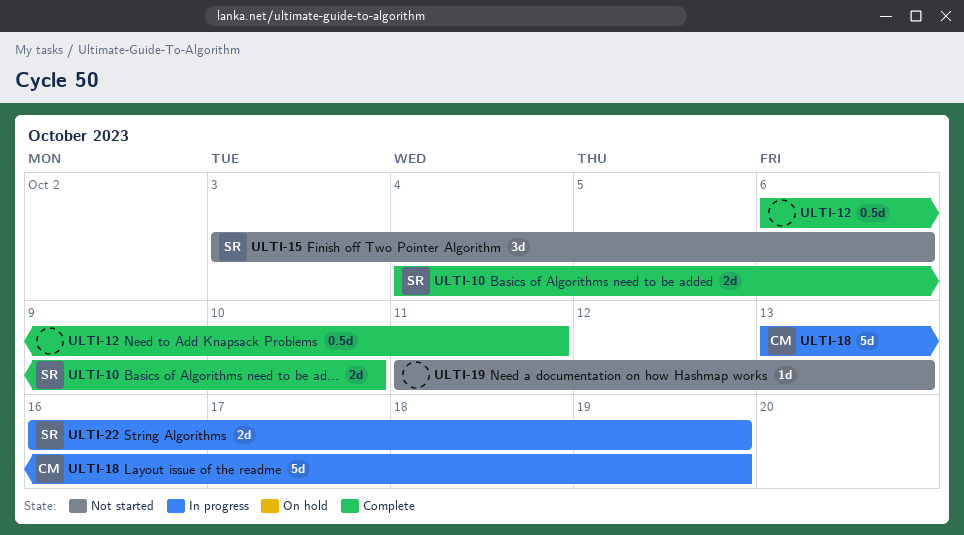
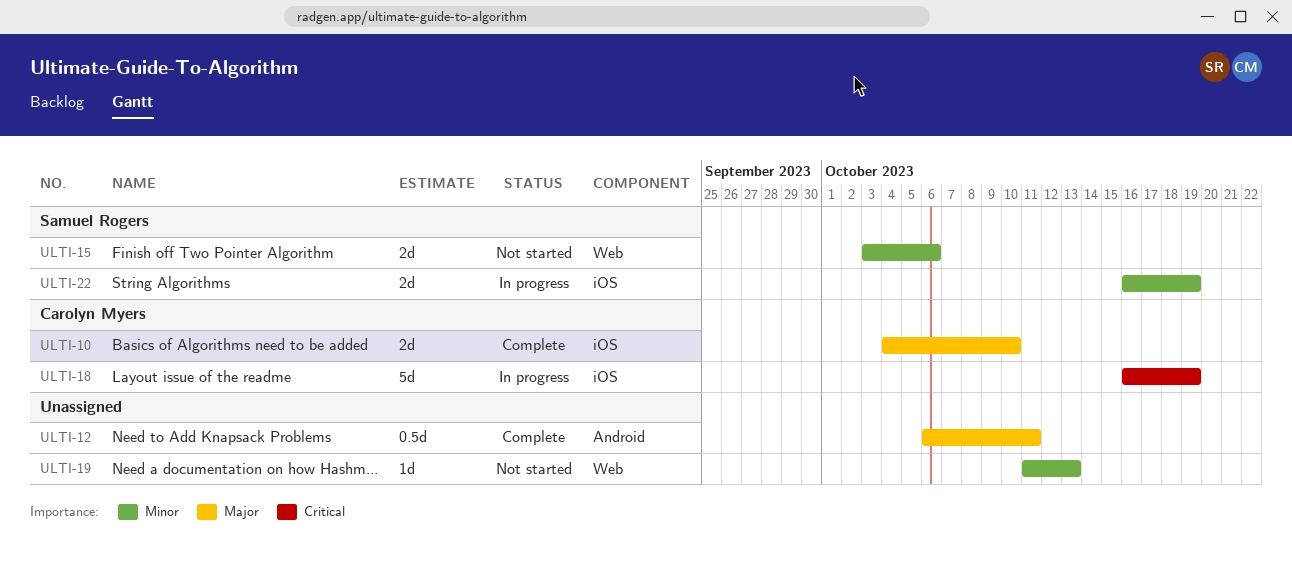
ULTI-10, owner: Samuel Rogers -> Carolyn Myers
ULTI-15, estimate: 3d -> 2d
ULTI-18, start: Oct 13 -> Oct 16

